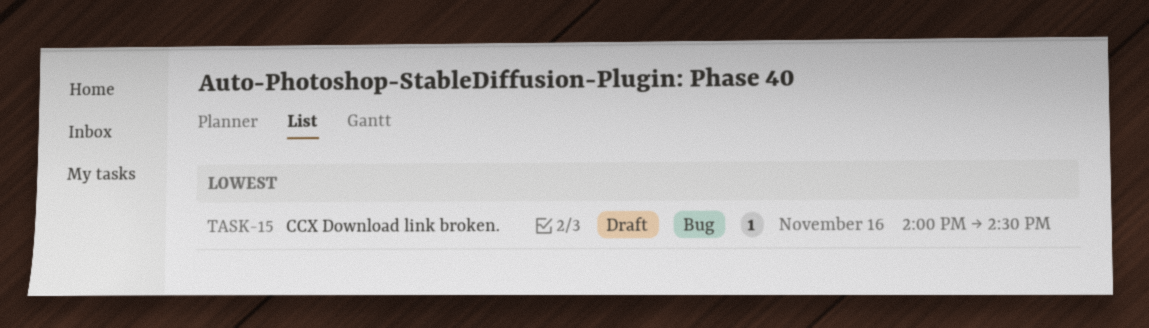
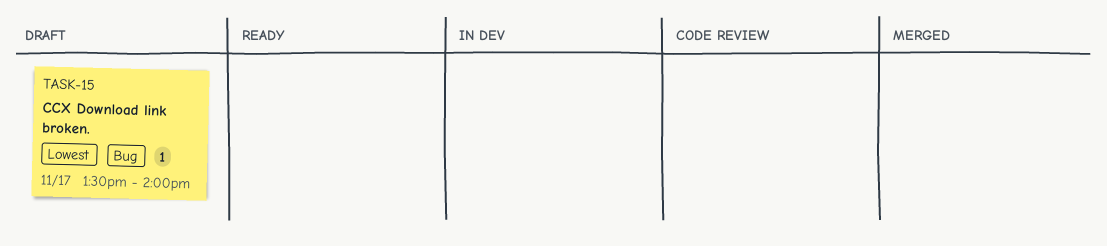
TASK-15, day: Nov 16 -> Nov 17
TASK-15, begins: 14:00 -> 13:30
TASK-15, ends: 14:30 -> 14:00

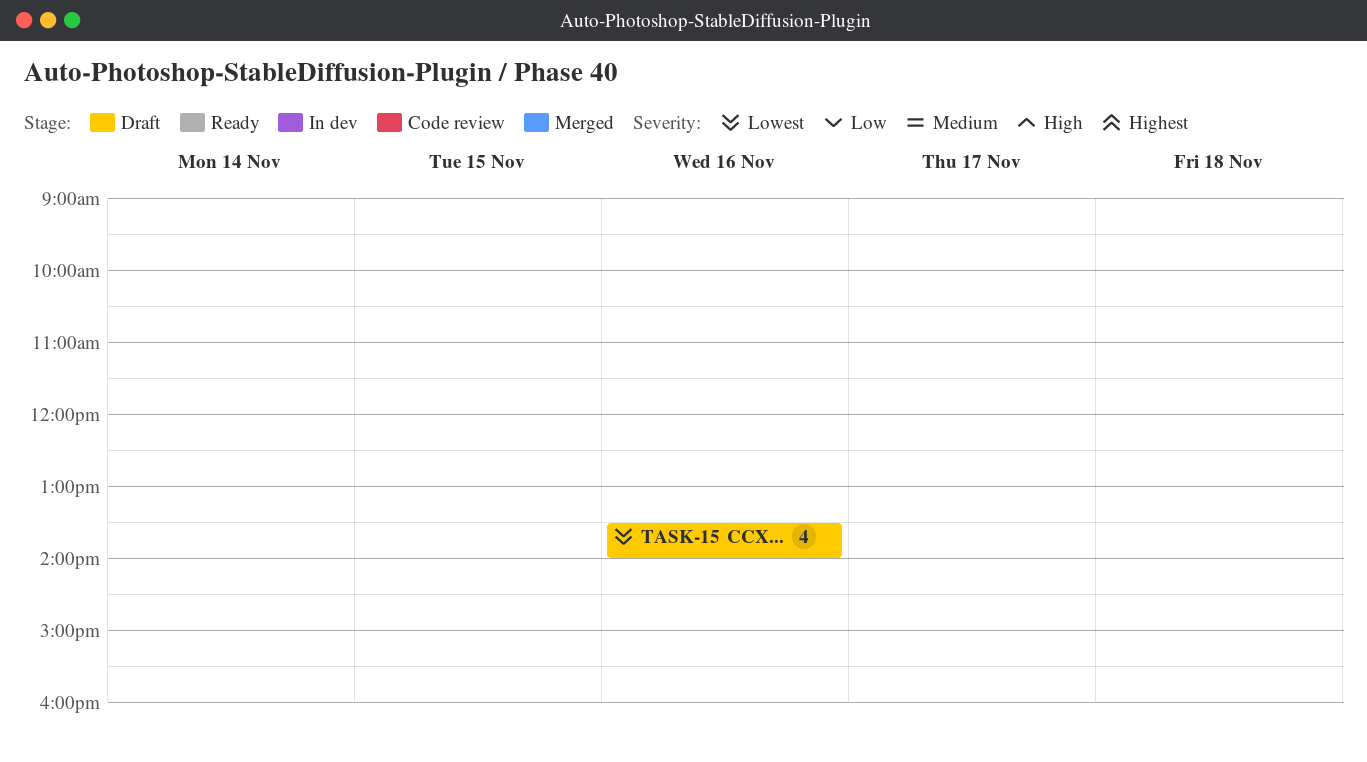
TASK-15, estimate: 1 -> 4
TASK-15, day: Nov 17 -> Nov 16

